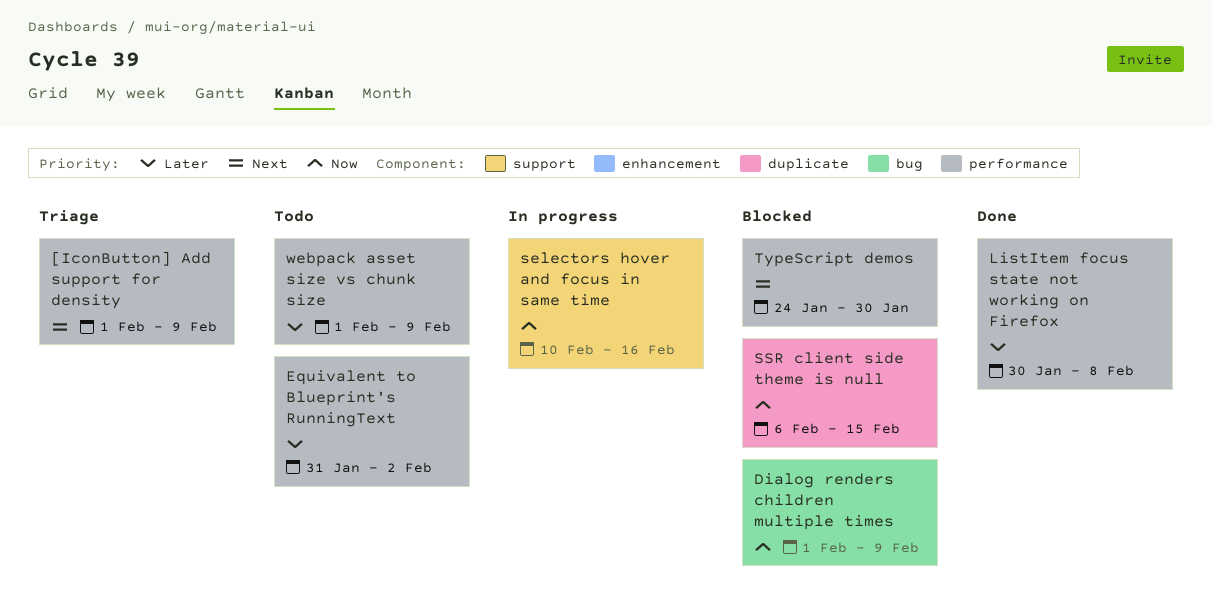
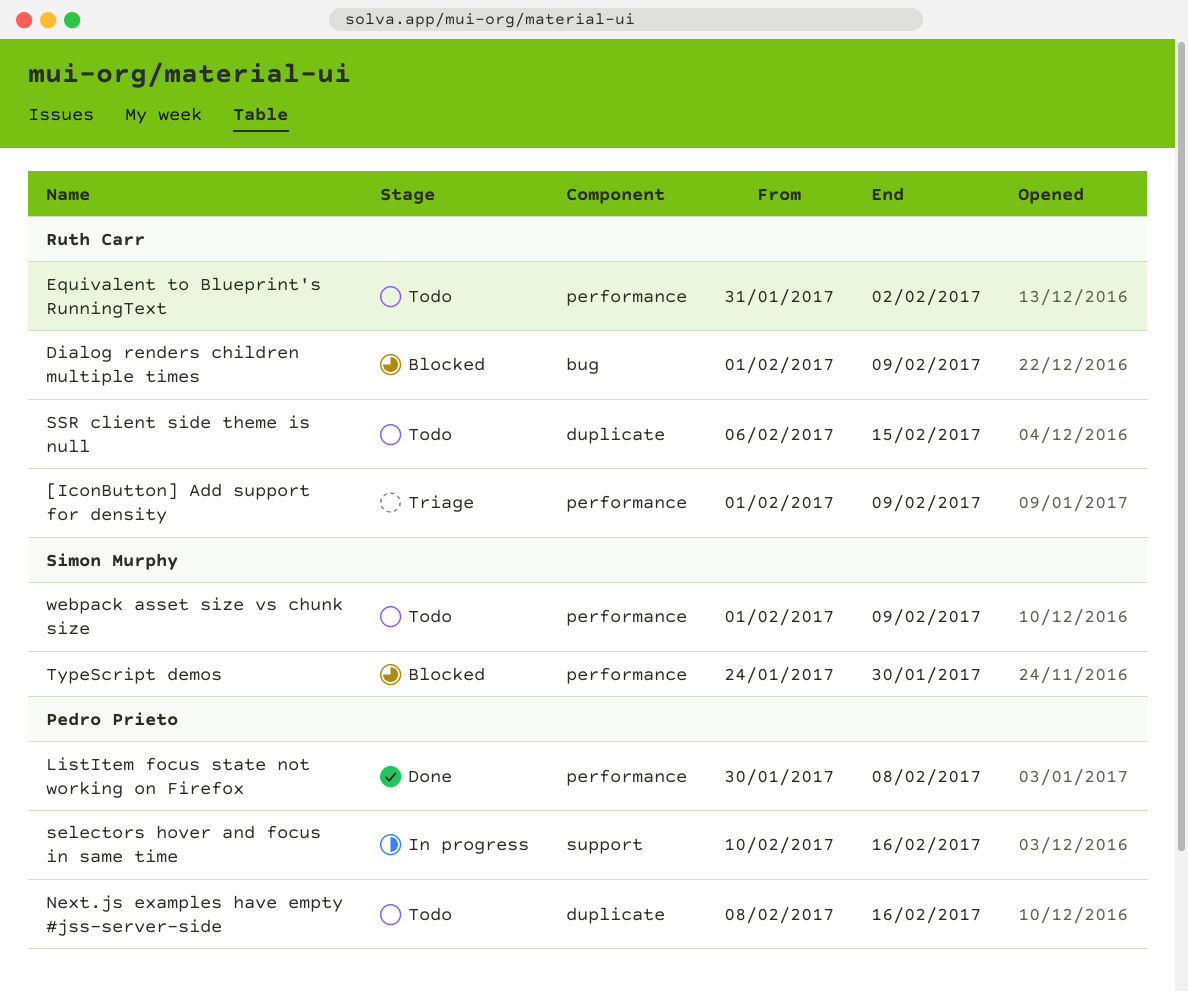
Next.js examples have empty #jss-server-side: none -> present
SSR client side theme is null, status: Blocked -> Todo

